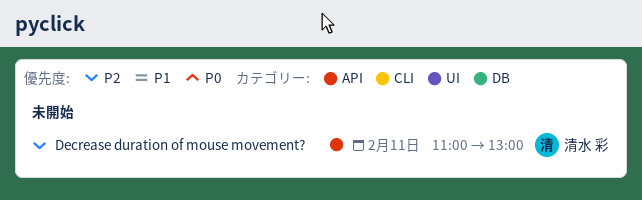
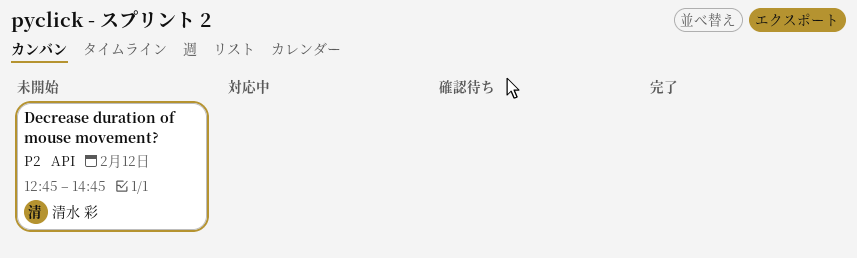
Decrease duration of mouse movement?, day: Feb 11 -> Feb 12
Decrease duration of mouse movement?, begins: 11:00 -> 12:45
Decrease duration of mouse movement?, ends: 13:00 -> 14:45

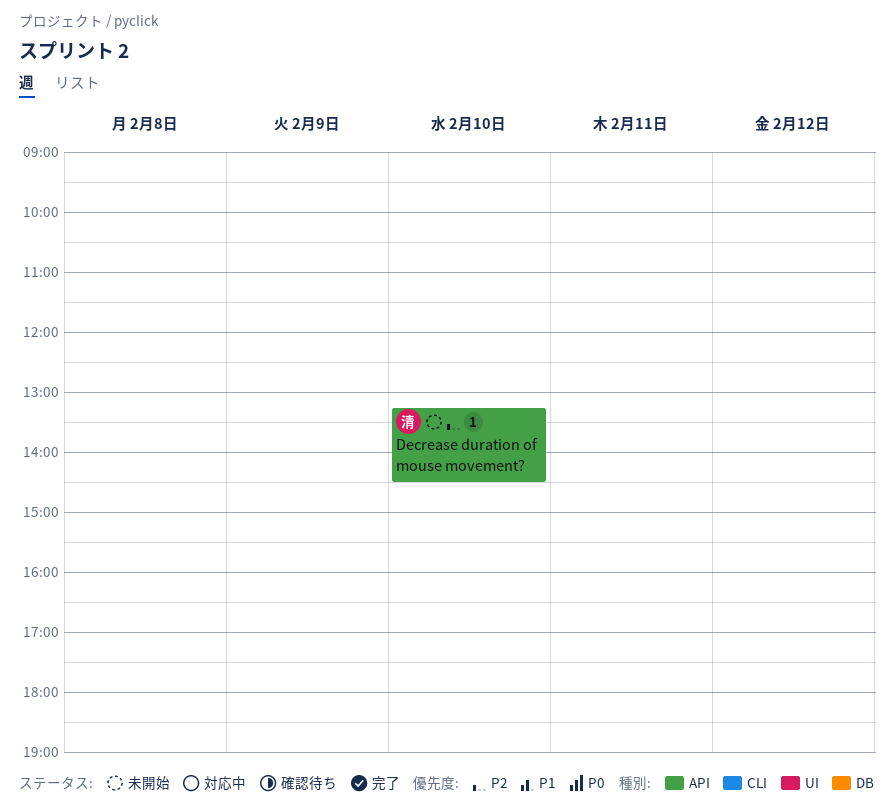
Decrease duration of mouse movement?, day: Feb 12 -> Feb 10
Decrease duration of mouse movement?, begins: 12:45 -> 13:15
Decrease duration of mouse movement?, ends: 14:45 -> 14:30

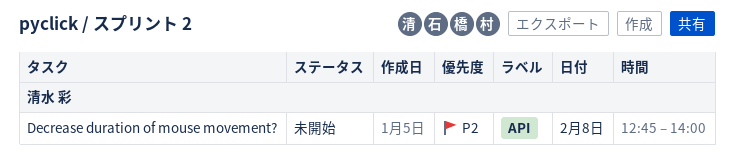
Decrease duration of mouse movement?, day: Feb 10 -> Feb 8
Decrease duration of mouse movement?, begins: 13:15 -> 12:45
Decrease duration of mouse movement?, ends: 14:30 -> 14:00

